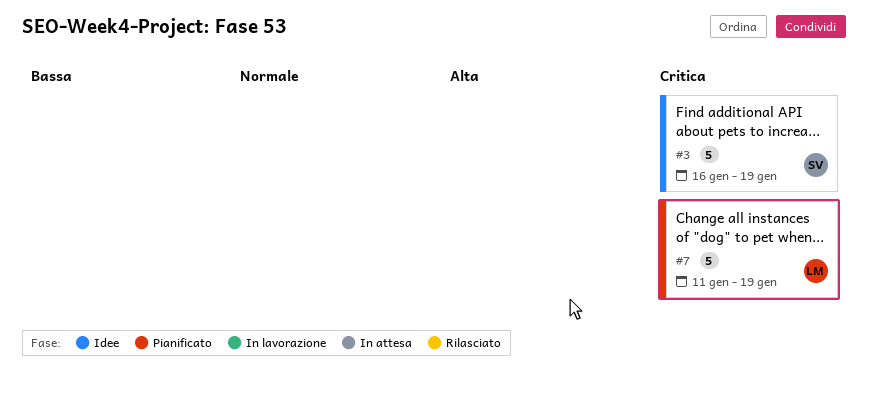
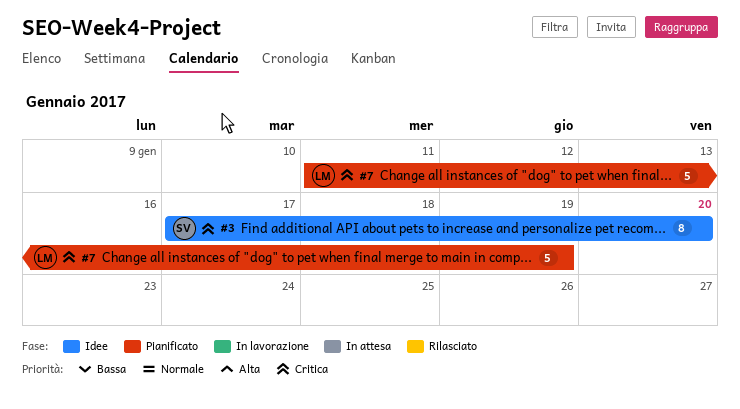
#3, estimate: 5 -> 8
#3, start: Jan 16 -> Jan 17
#3, due: Jan 19 -> Jan 20

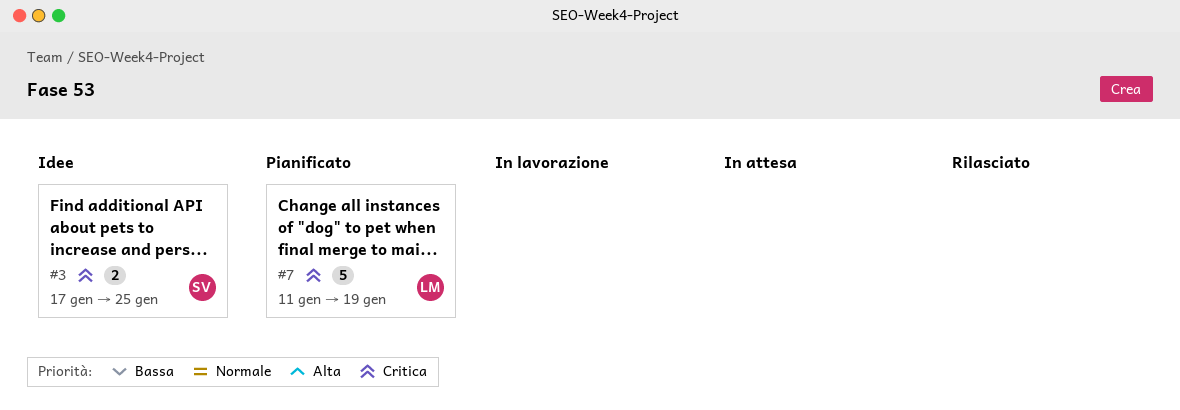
#3, estimate: 8 -> 2
#3, due: Jan 20 -> Jan 25

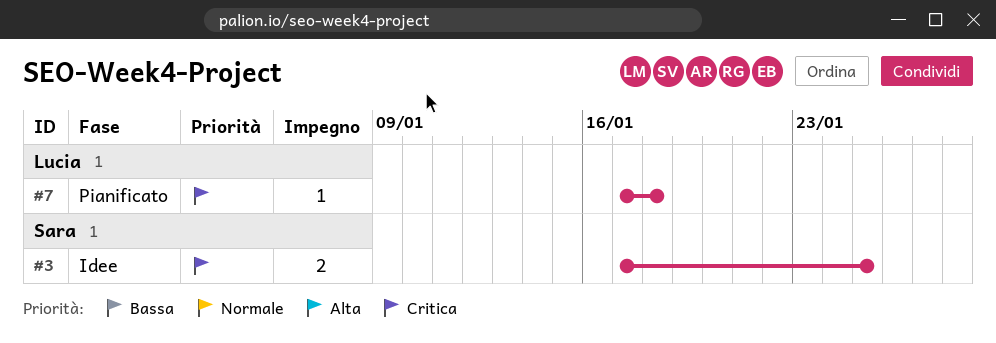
#7, estimate: 5 -> 1
#7, start: Jan 11 -> Jan 17
#7, due: Jan 19 -> Jan 18

